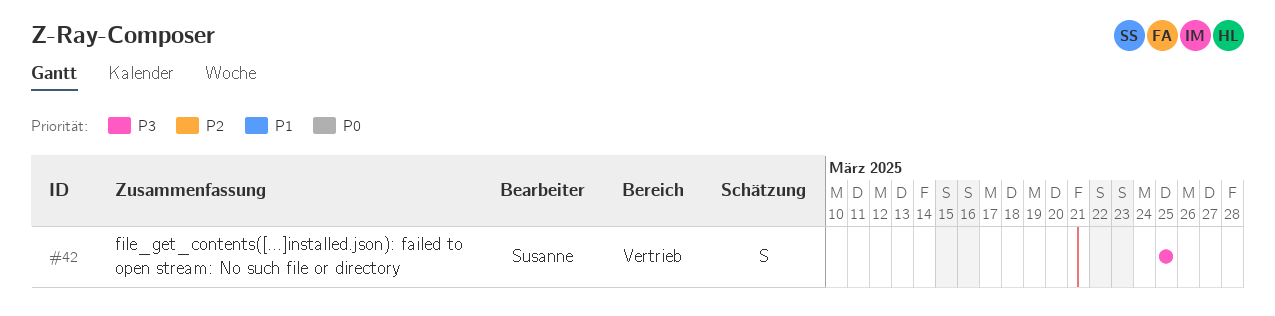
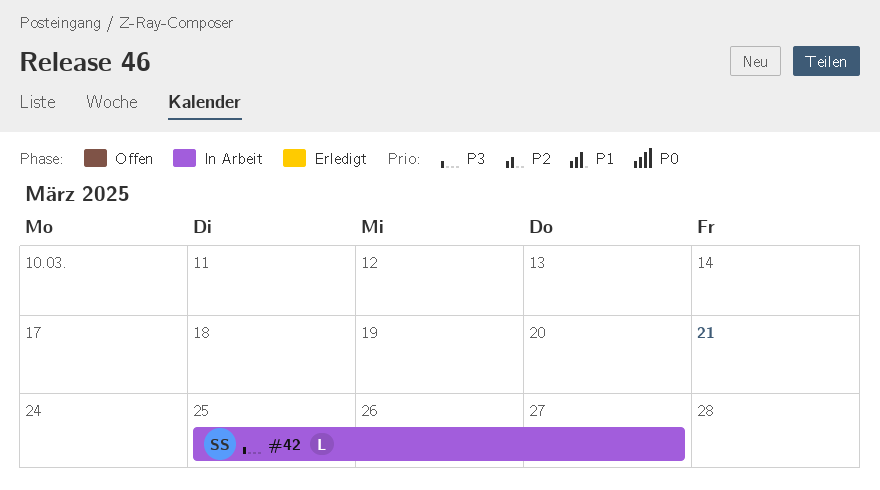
#42, estimate: S -> L
#42, due: Mar 25 -> Mar 27

